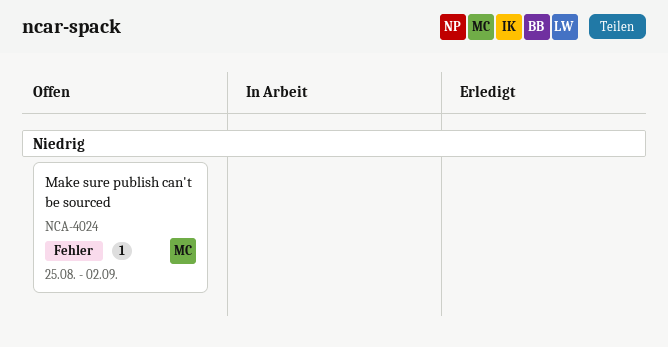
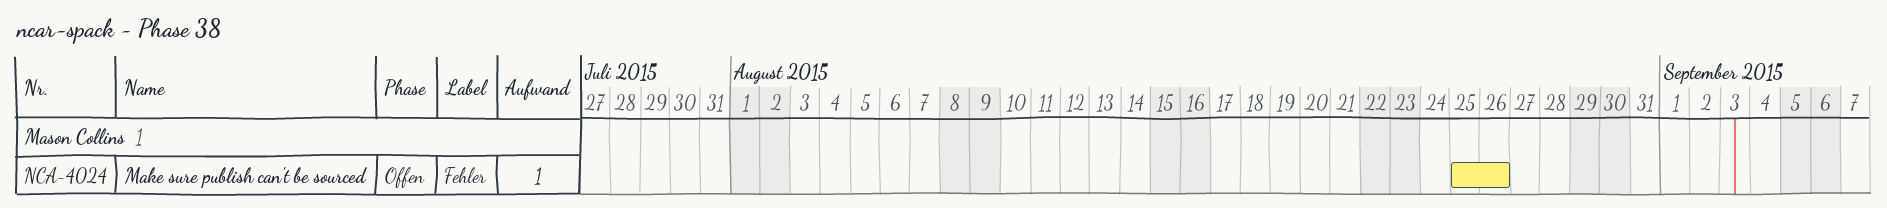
NCA-4024, due: Sep 2 -> Aug 26

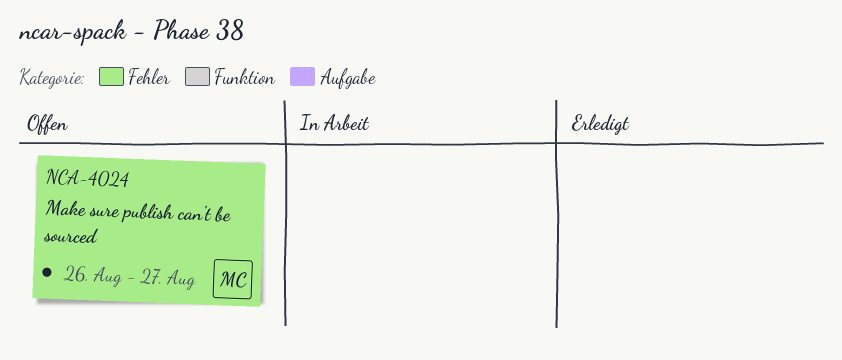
NCA-4024, start: Aug 25 -> Aug 26
NCA-4024, due: Aug 26 -> Aug 27

